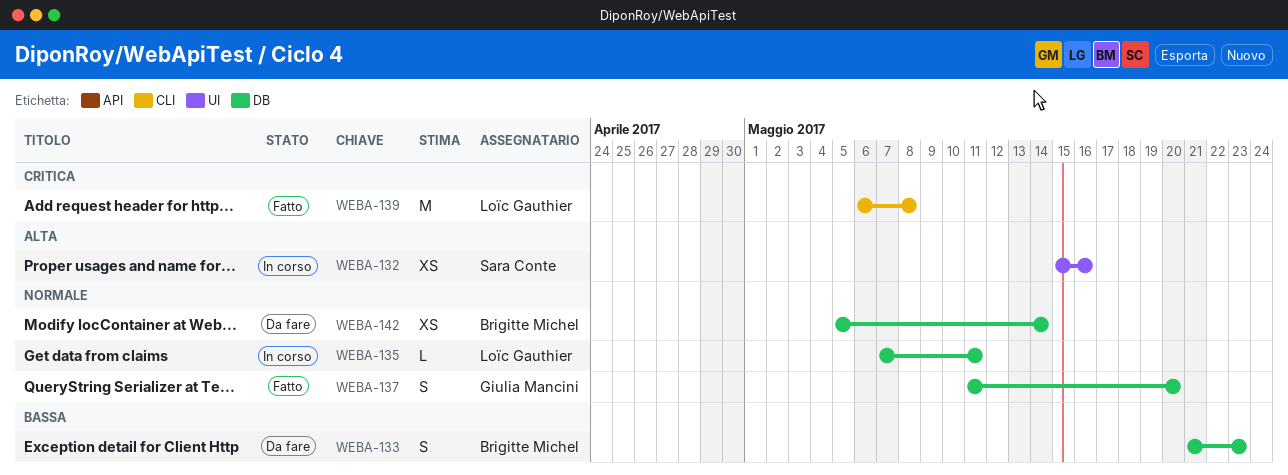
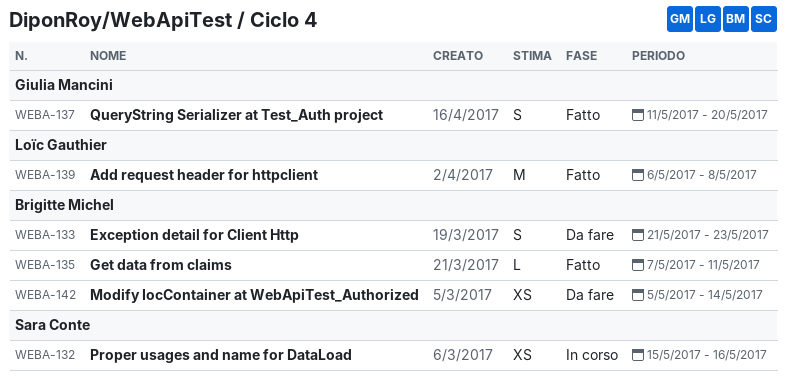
WEBA-135, status: In corso -> Fatto
WEBA-135, owner: Loïc Gauthier -> Brigitte Michel

